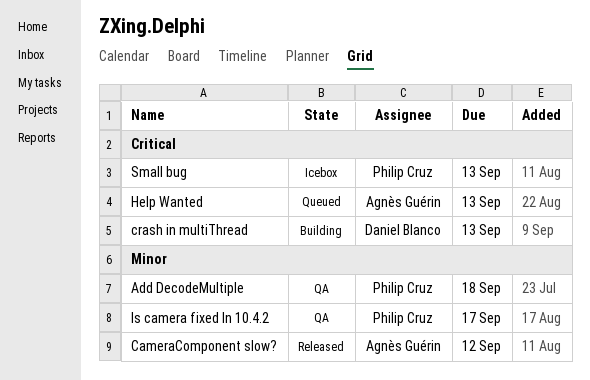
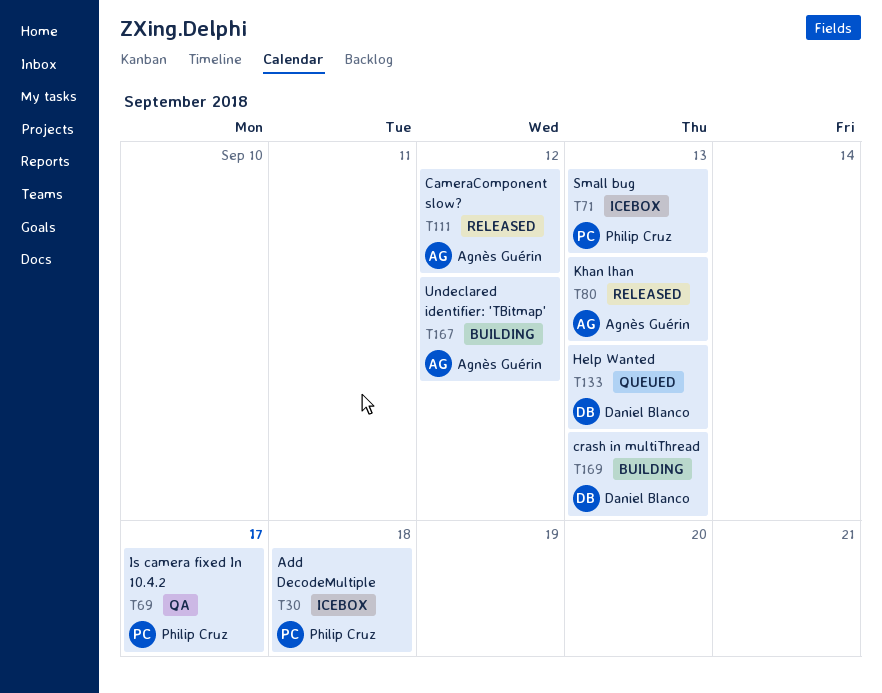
Add DecodeMultiple, status: QA -> Icebox
Help Wanted, owner: Agnès Guérin -> Daniel Blanco
Khan lhan: none -> present
Undeclared identifier: 'TBitmap': none -> present

